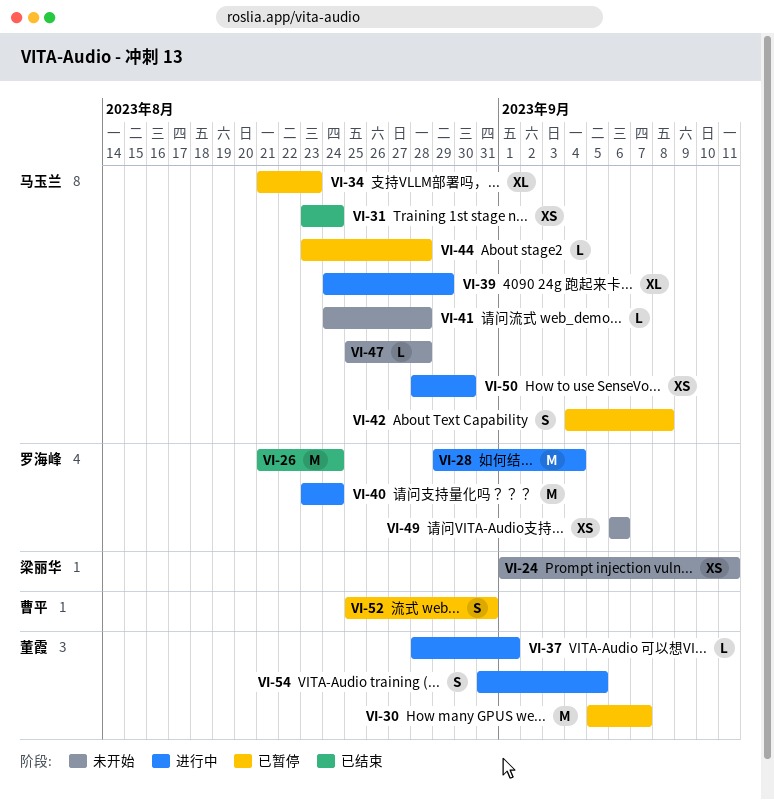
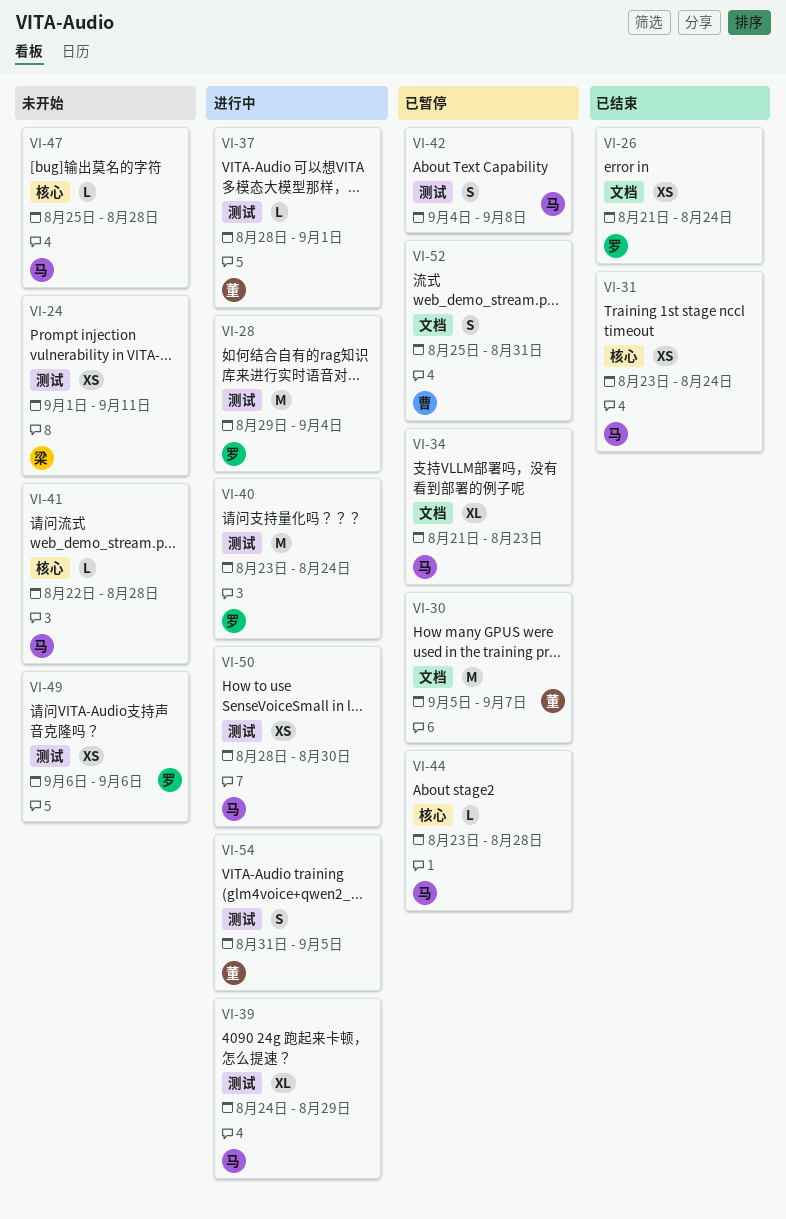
VI-26, estimate: M -> XS
VI-41, start: Aug 24 -> Aug 22

